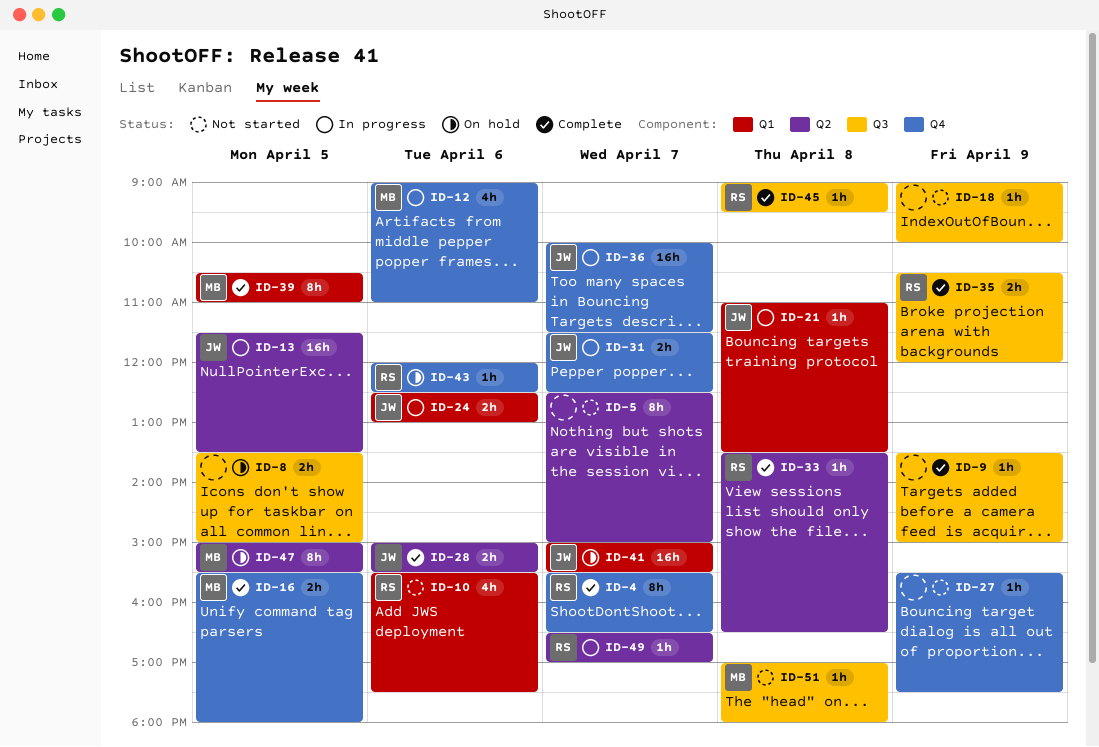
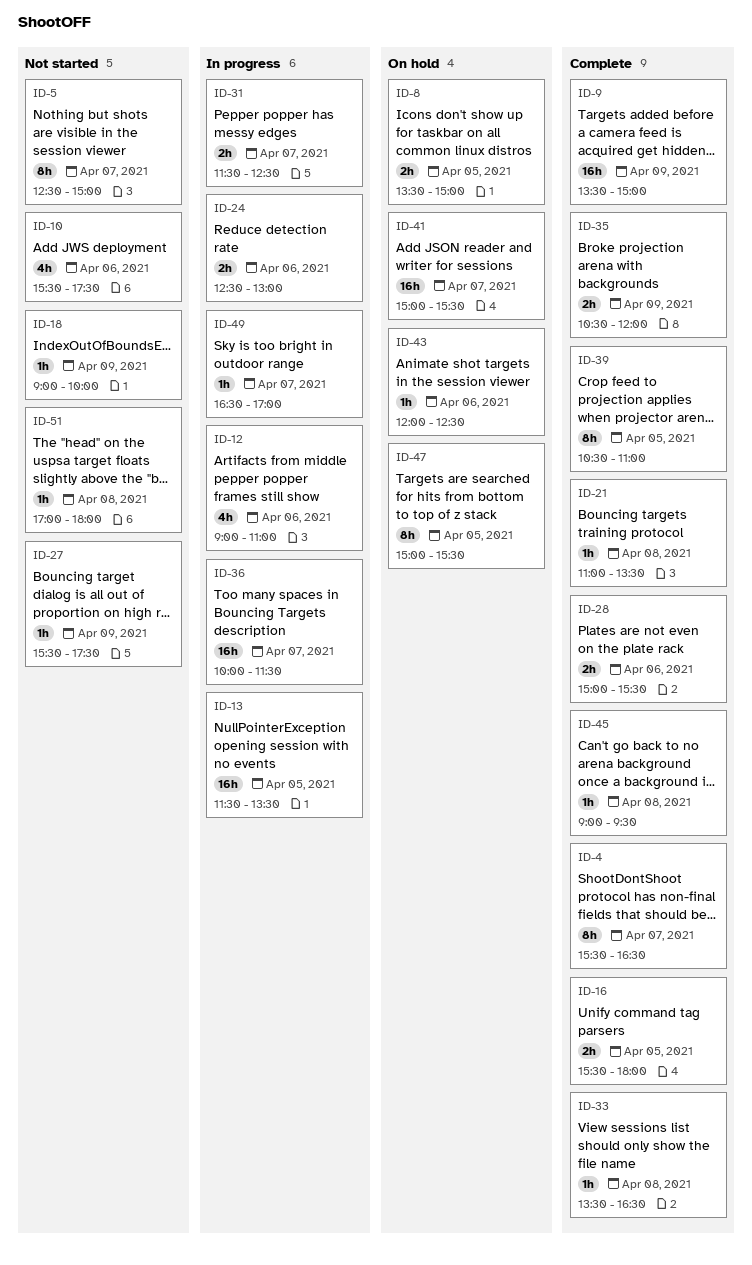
ID-9, estimate: 1h -> 16h
ID-21, status: In progress -> Complete

